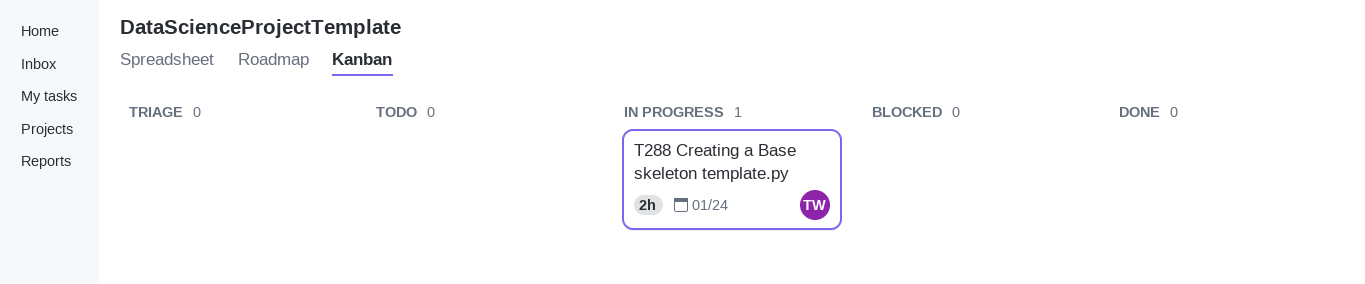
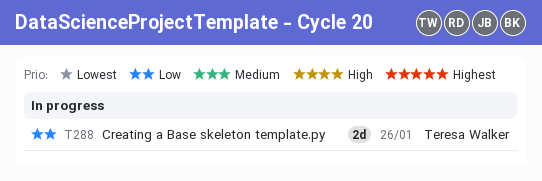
T288, estimate: 2h -> 2d
T288, due: Jan 24 -> Jan 26

